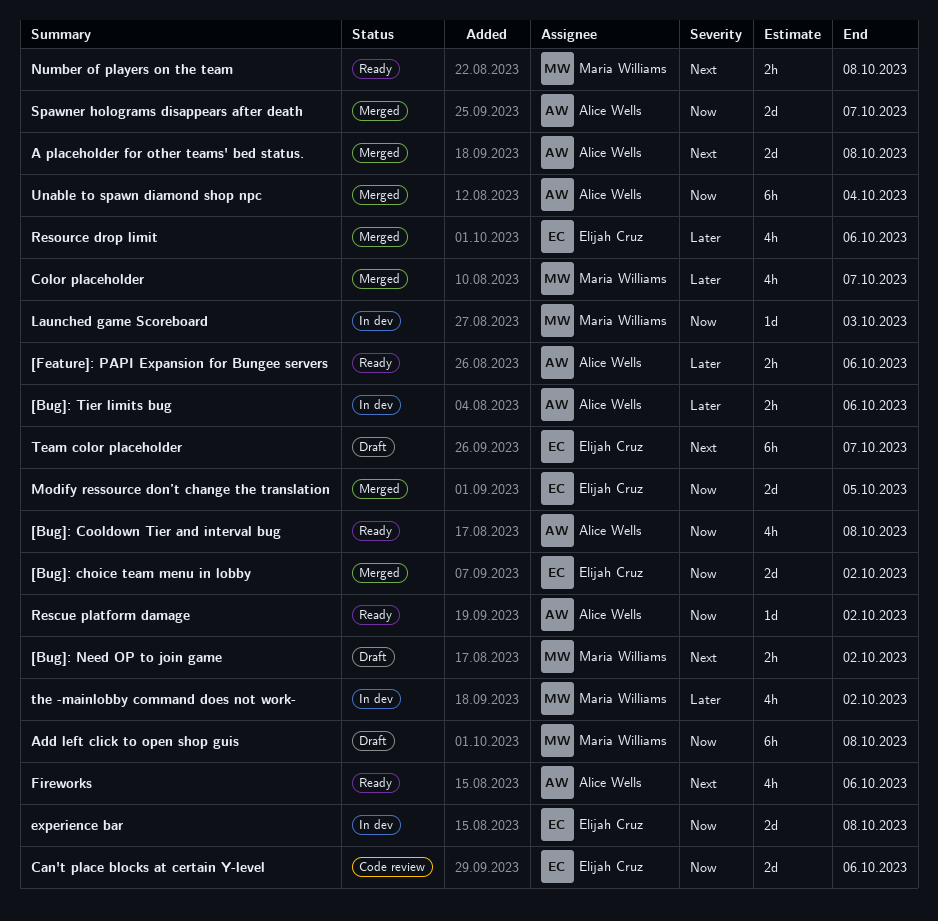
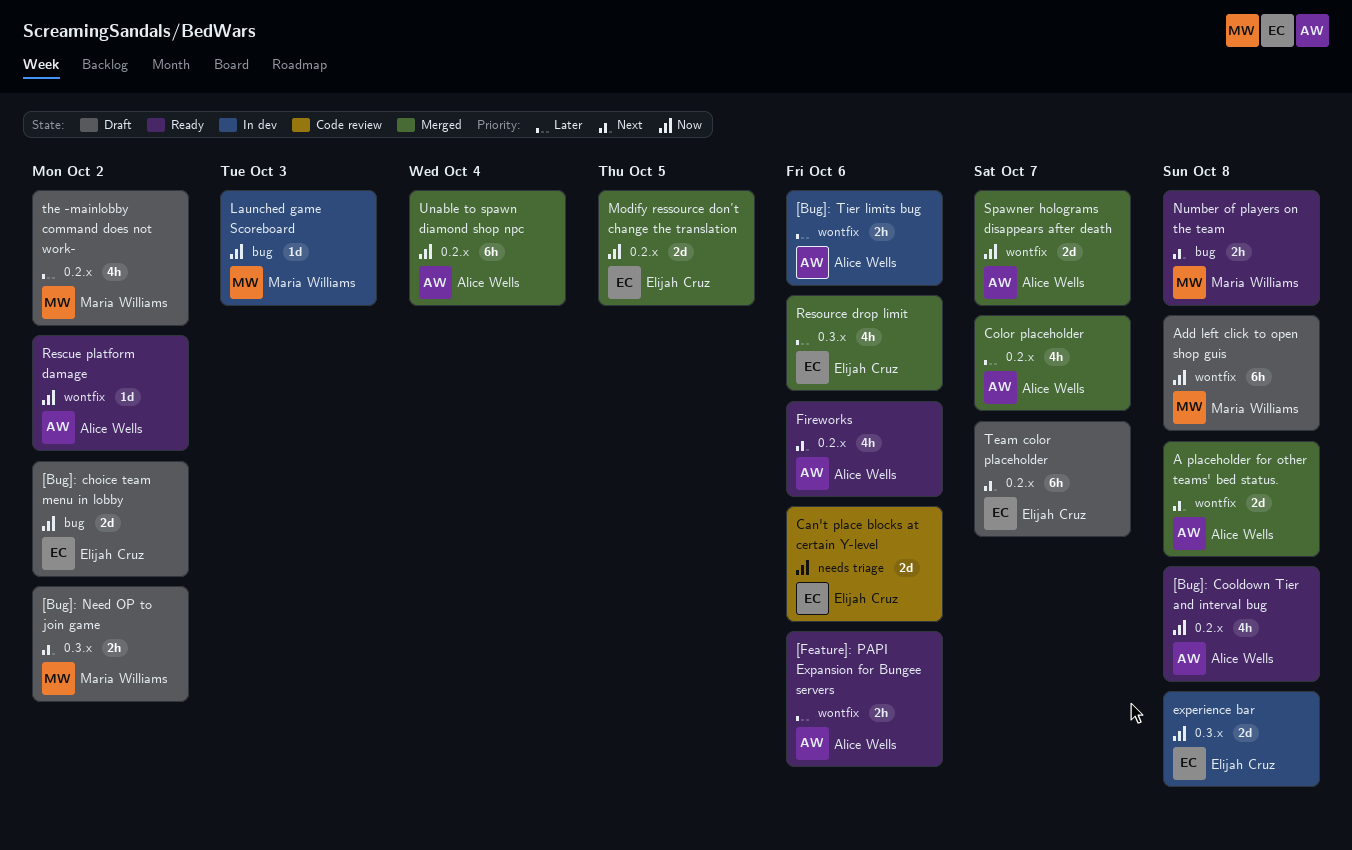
[Bug]: choice team menu in lobby, status: Merged -> Draft
Color placeholder, owner: Maria Williams -> Alice Wells
the -mainlobby command does not work-, status: In dev -> Draft

